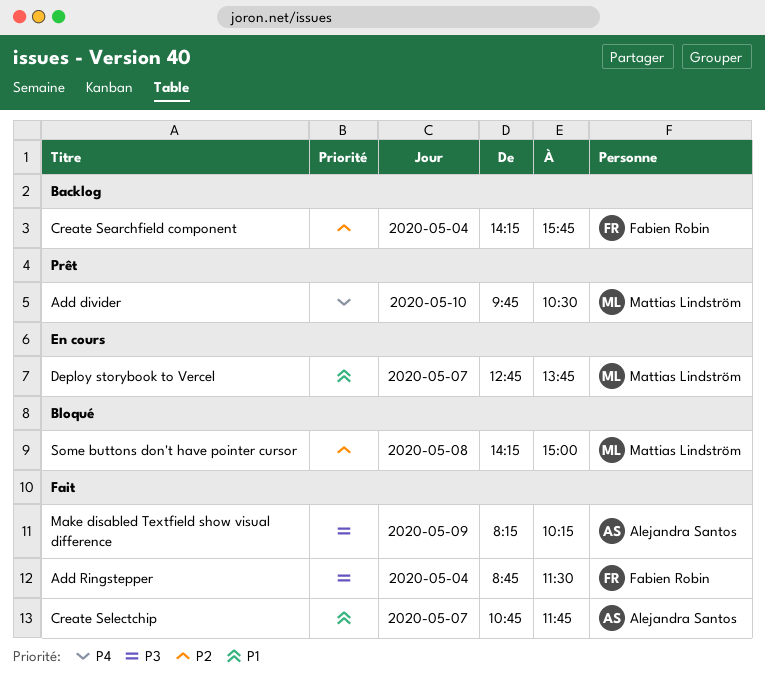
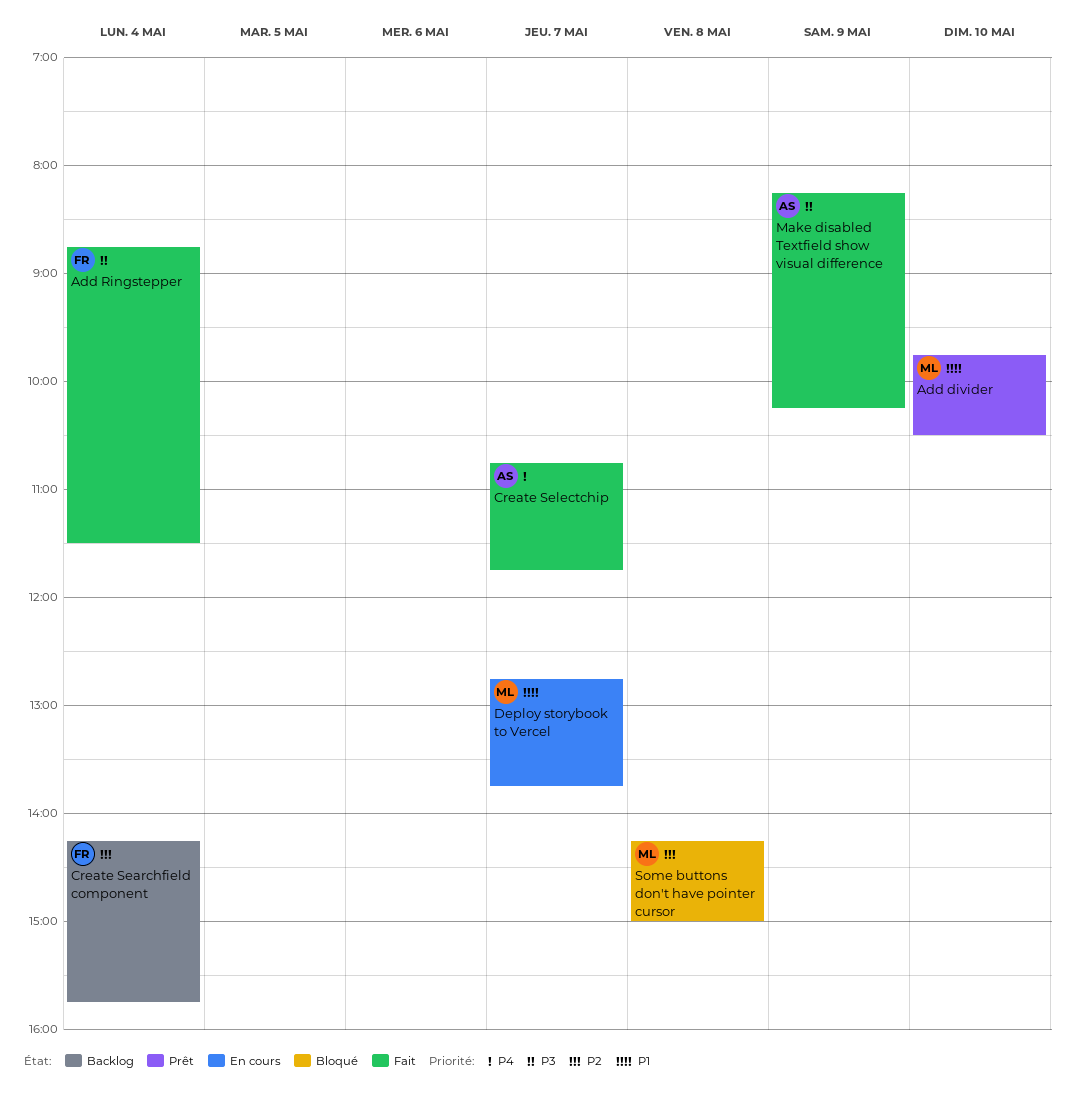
Add divider, priority: P4 -> P1
Create Selectchip, priority: P1 -> P4

